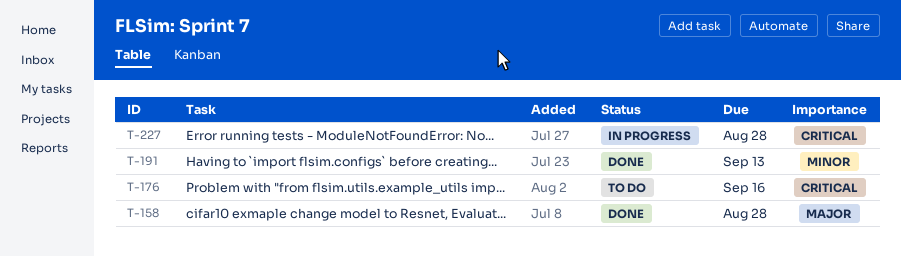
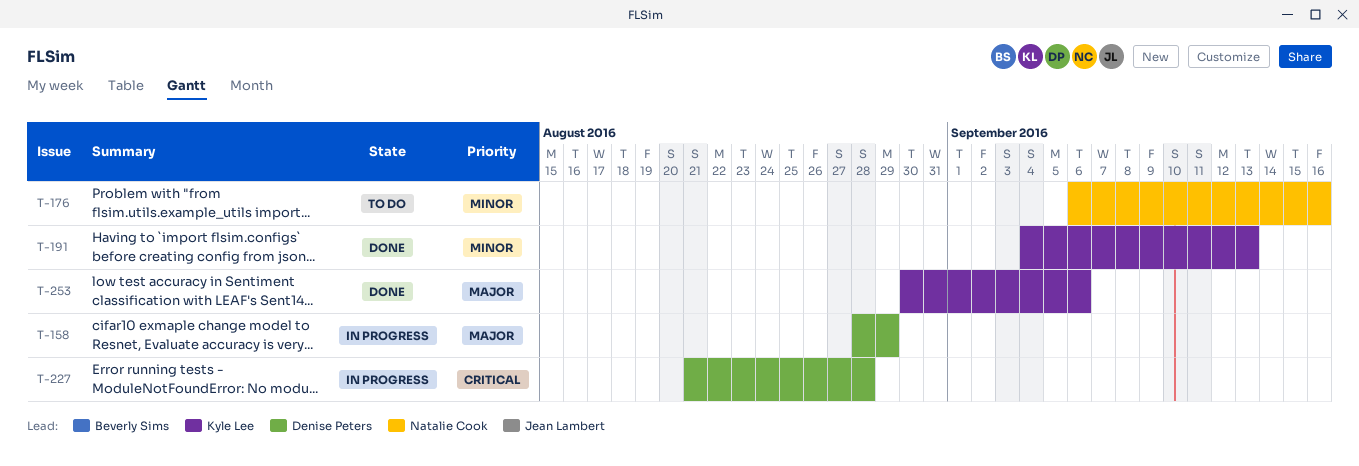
T-158, status: Done -> In progress
T-158, due: Aug 28 -> Aug 29
T-176, priority: Critical -> Minor
T-253: none -> present

